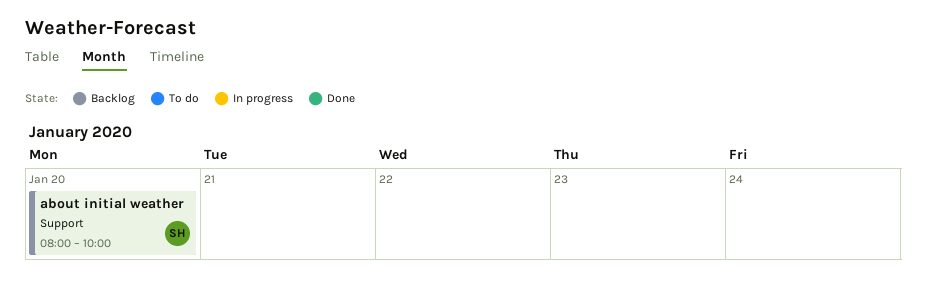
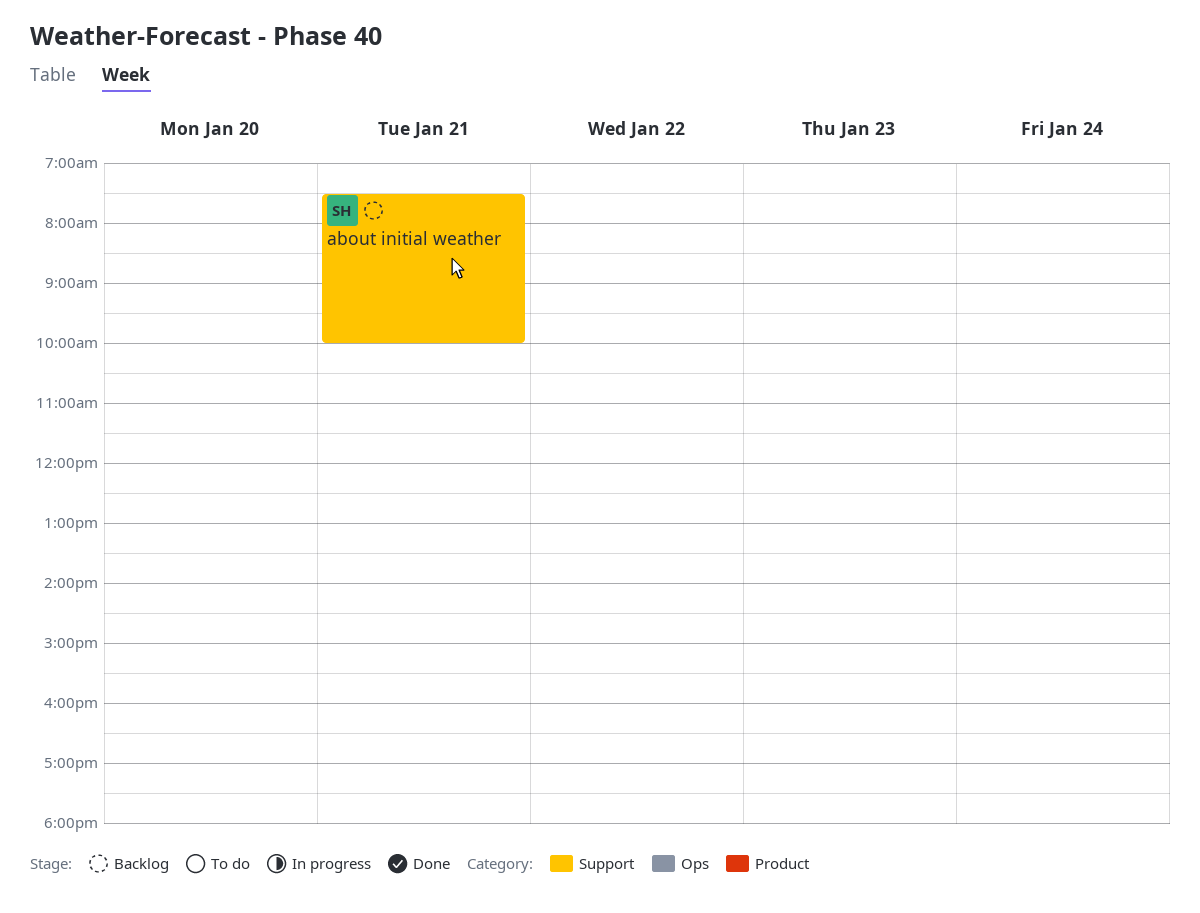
about initial weather, day: Jan 20 -> Jan 21
about initial weather, begins: 08:00 -> 07:30

